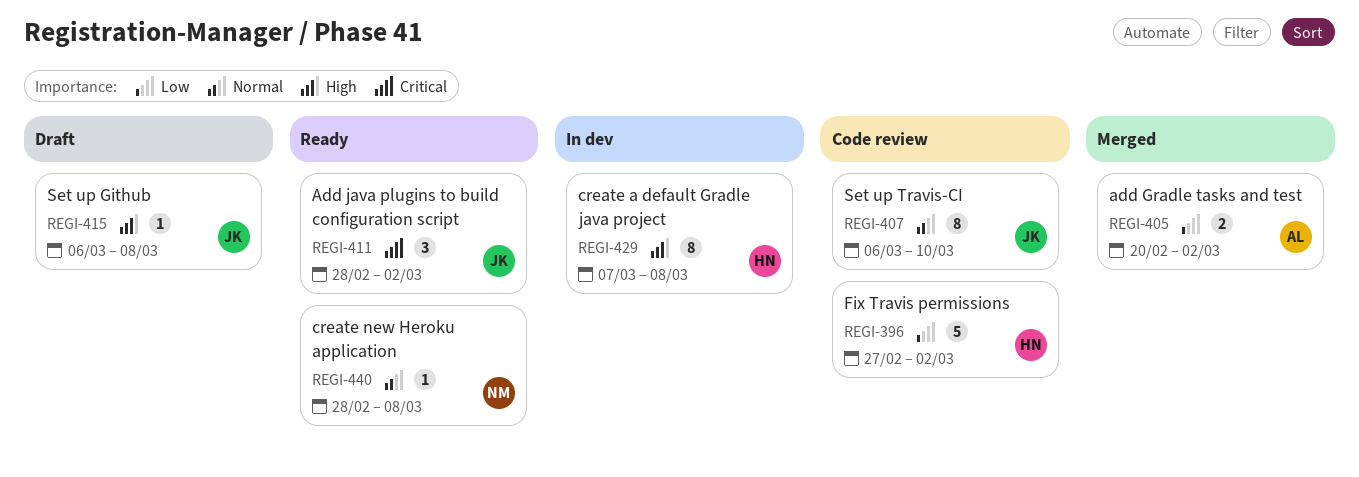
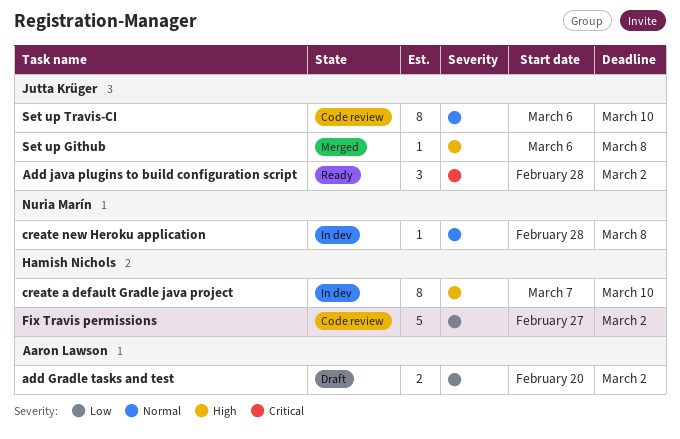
add Gradle tasks and test, status: Merged -> Draft
create a default Gradle java project, due: Mar 8 -> Mar 10
create new Heroku application, status: Ready -> In dev
Set up Github, status: Draft -> Merged

